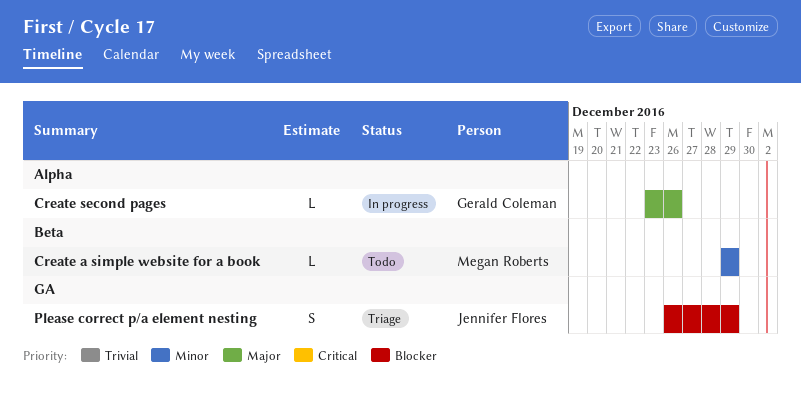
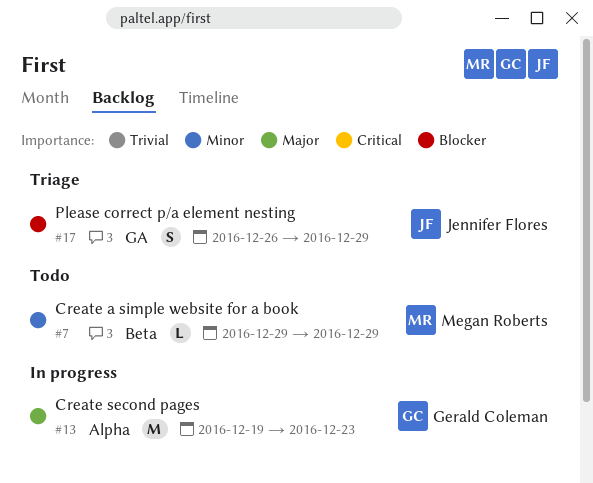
Create second pages, estimate: L -> M
Create second pages, start: Dec 23 -> Dec 19
Create second pages, due: Dec 26 -> Dec 23

